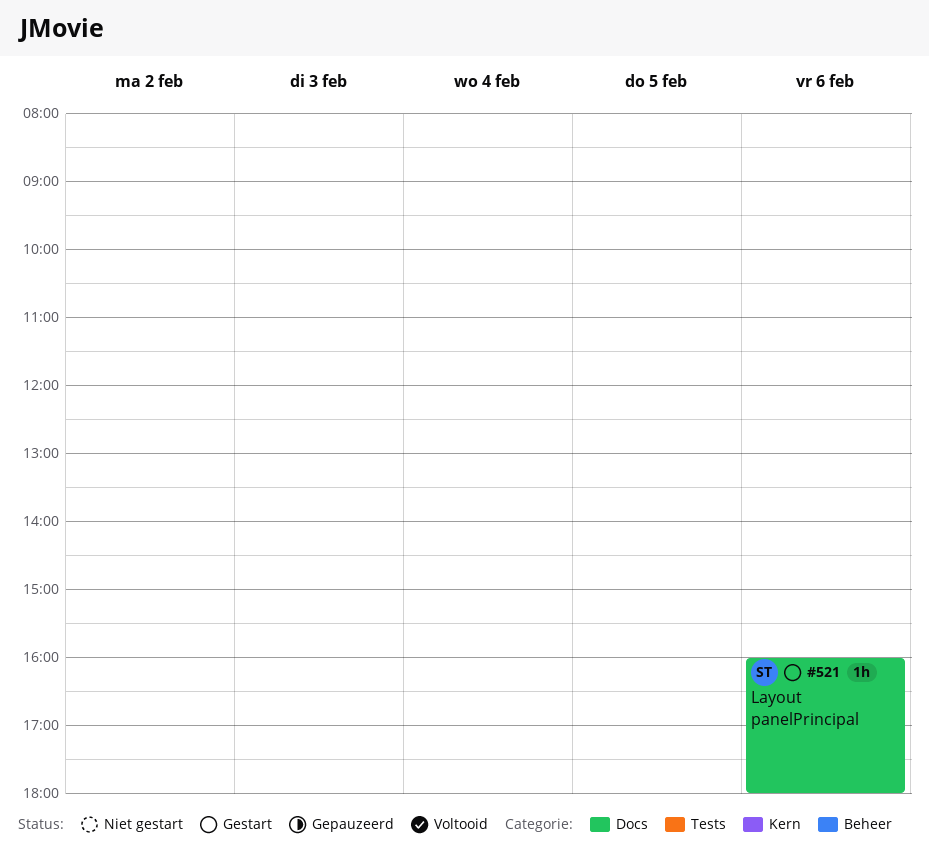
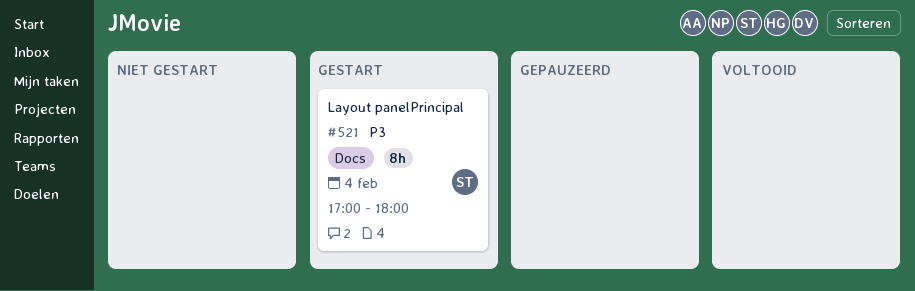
#521, estimate: 1h -> 8h
#521, day: Feb 6 -> Feb 4
#521, begins: 16:00 -> 17:00

